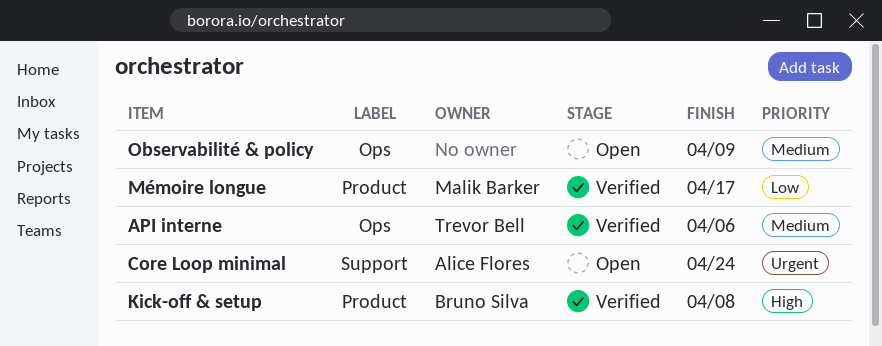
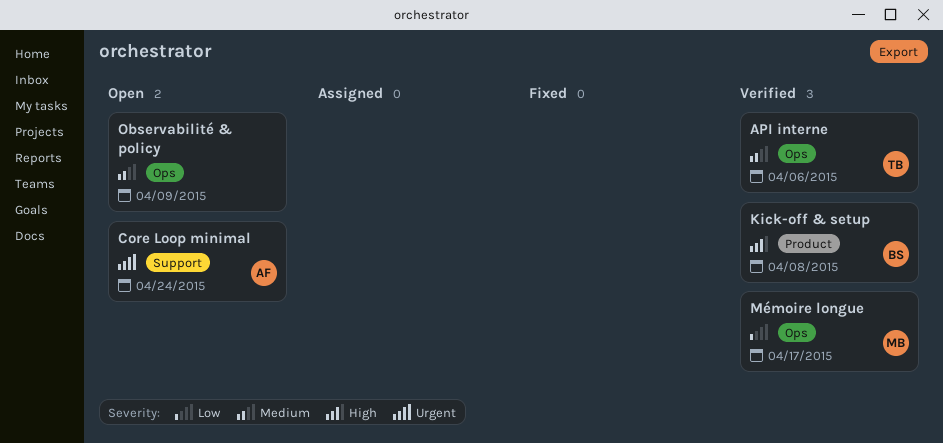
Mémoire longue, label: Product -> Ops

